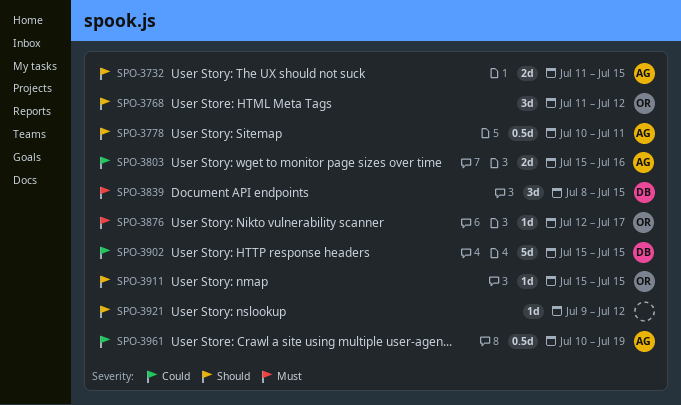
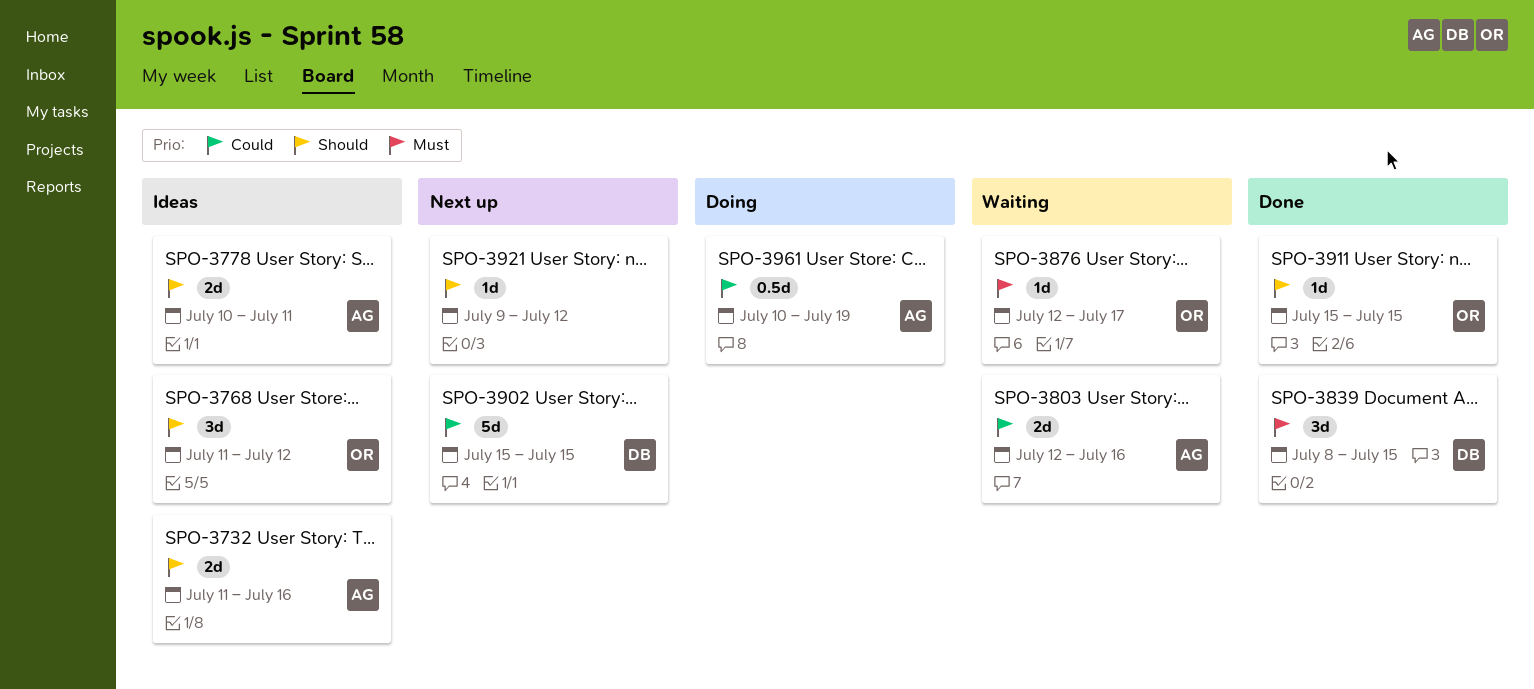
SPO-3732, due: Jul 15 -> Jul 16
SPO-3778, estimate: 0.5d -> 2d
SPO-3803, start: Jul 15 -> Jul 12

